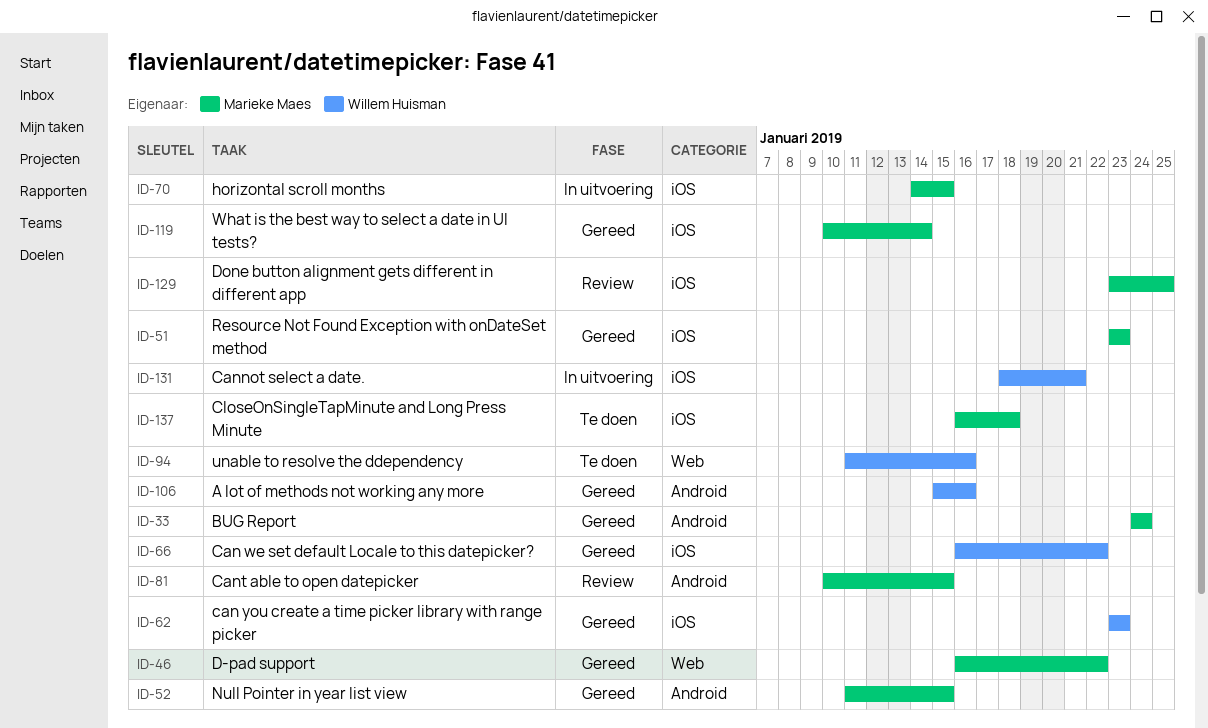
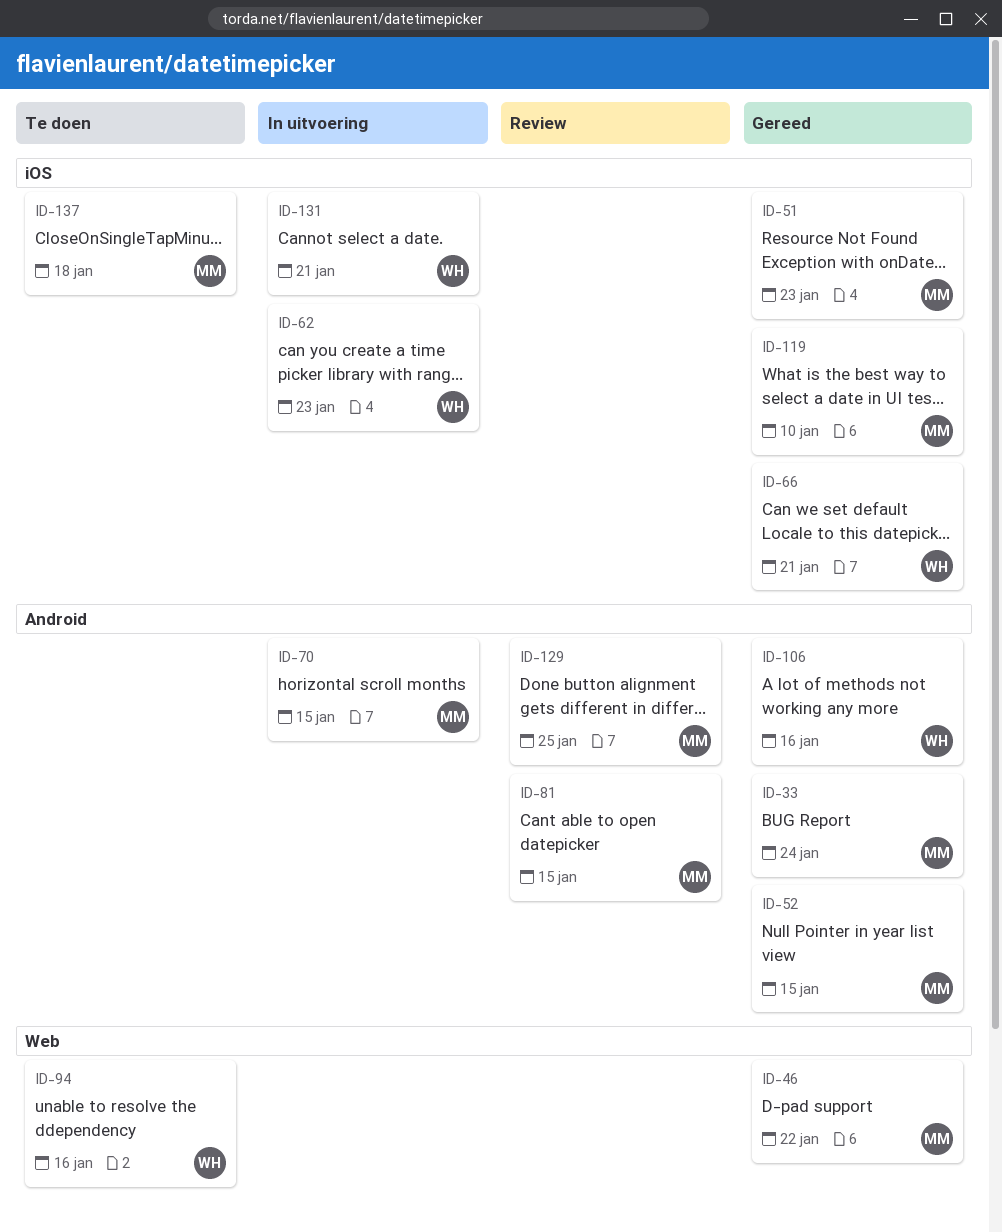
ID-62, status: Gereed -> In uitvoering
ID-66, due: Jan 22 -> Jan 21
ID-70, label: iOS -> Android
ID-119, due: Jan 14 -> Jan 10
ID-129, label: iOS -> Android

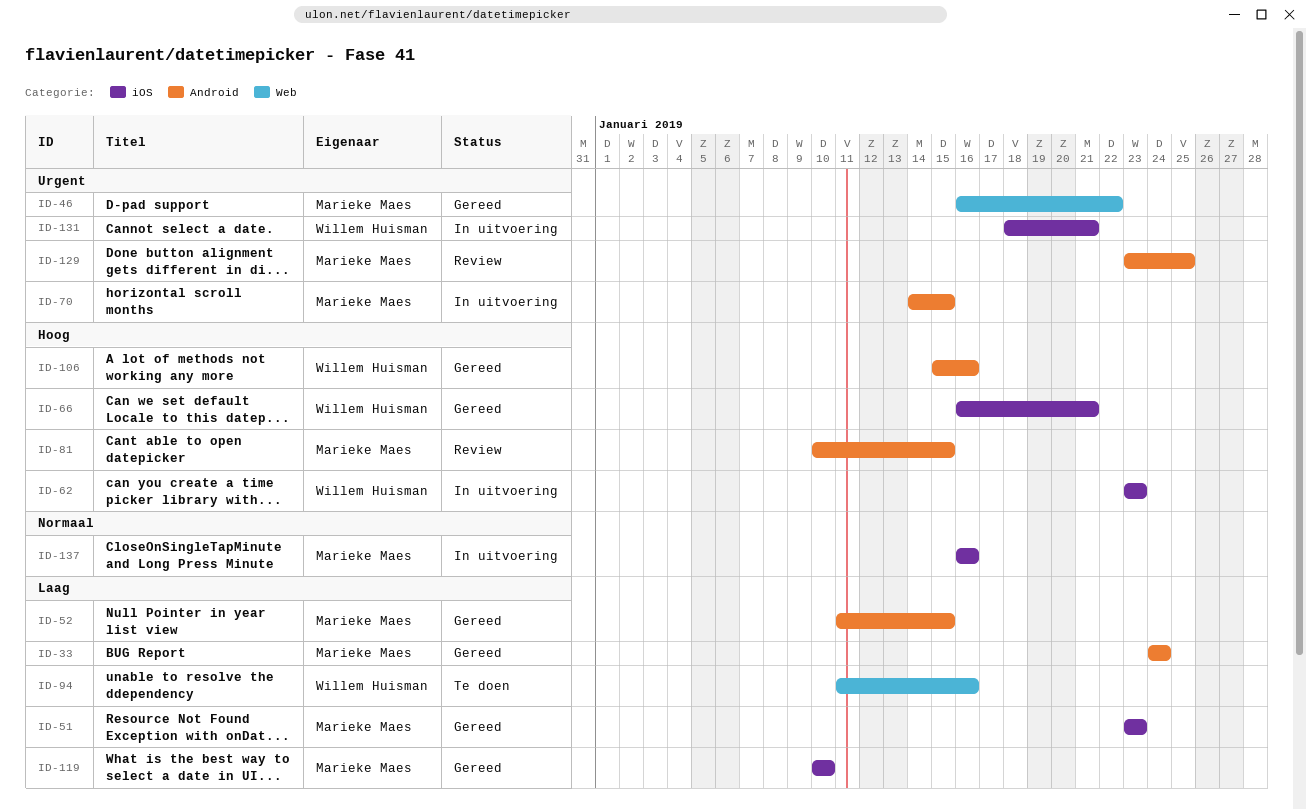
ID-137, status: Te doen -> In uitvoering
ID-137, due: Jan 18 -> Jan 16

